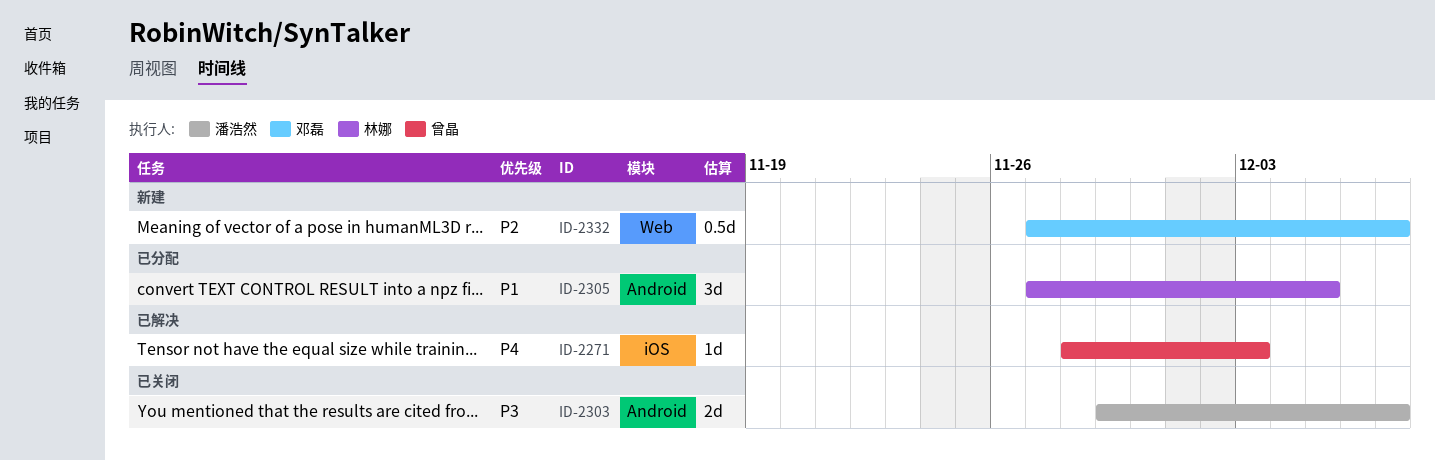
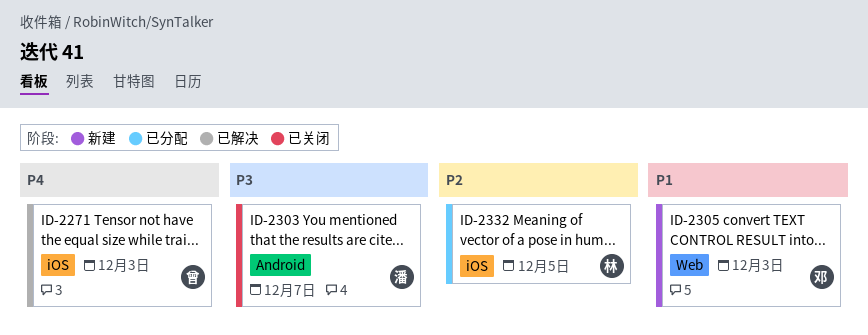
ID-2305, status: 已分配 -> 新建
ID-2305, owner: 林娜 -> 邓磊
ID-2305, label: Android -> Web
ID-2305, due: Dec 5 -> Dec 3
ID-2332, status: 新建 -> 已分配
ID-2332, owner: 邓磊 -> 林娜
ID-2332, label: Web -> iOS
ID-2332, due: Dec 7 -> Dec 5

